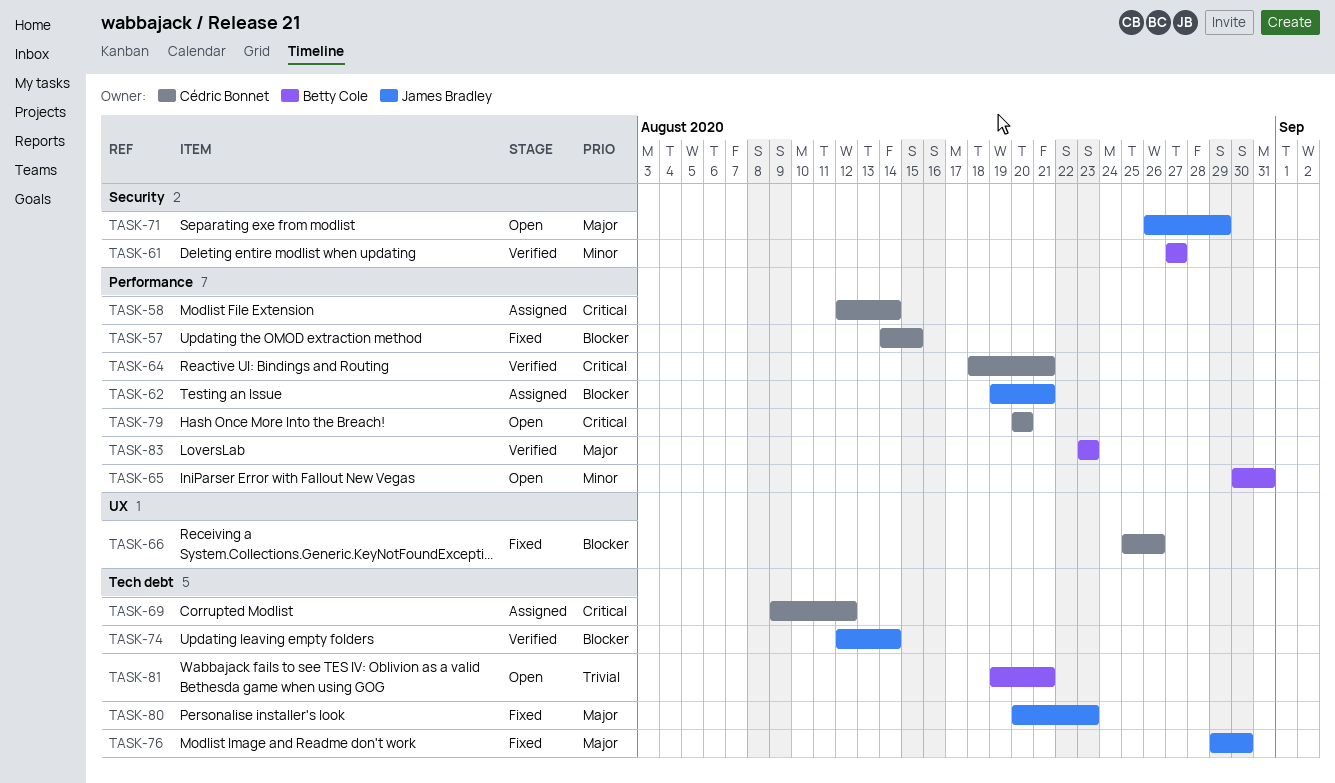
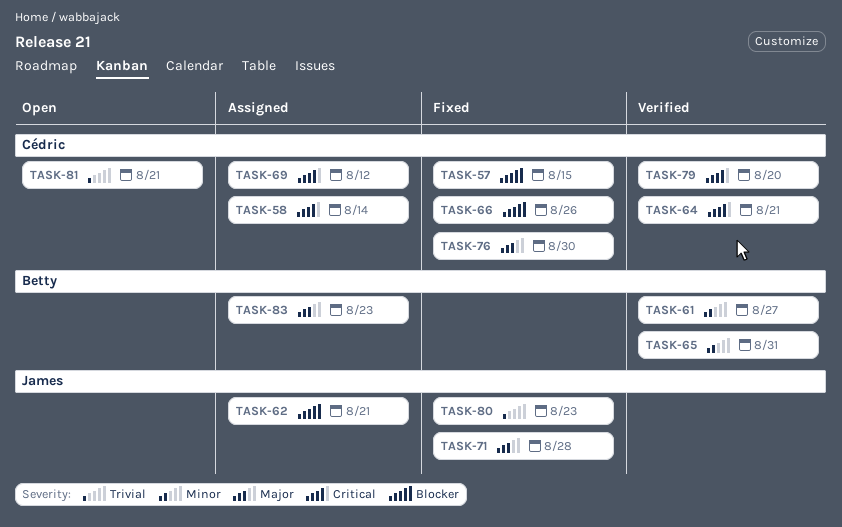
TASK-65, status: Open -> Verified
TASK-71, status: Open -> Fixed
TASK-71, due: Aug 29 -> Aug 28
TASK-74: present -> none
TASK-76, owner: James Bradley -> Cédric Bonnet
TASK-79, status: Open -> Verified
TASK-80, priority: Major -> Trivial
TASK-81, owner: Betty Cole -> Cédric Bonnet
TASK-83, status: Verified -> Assigned

